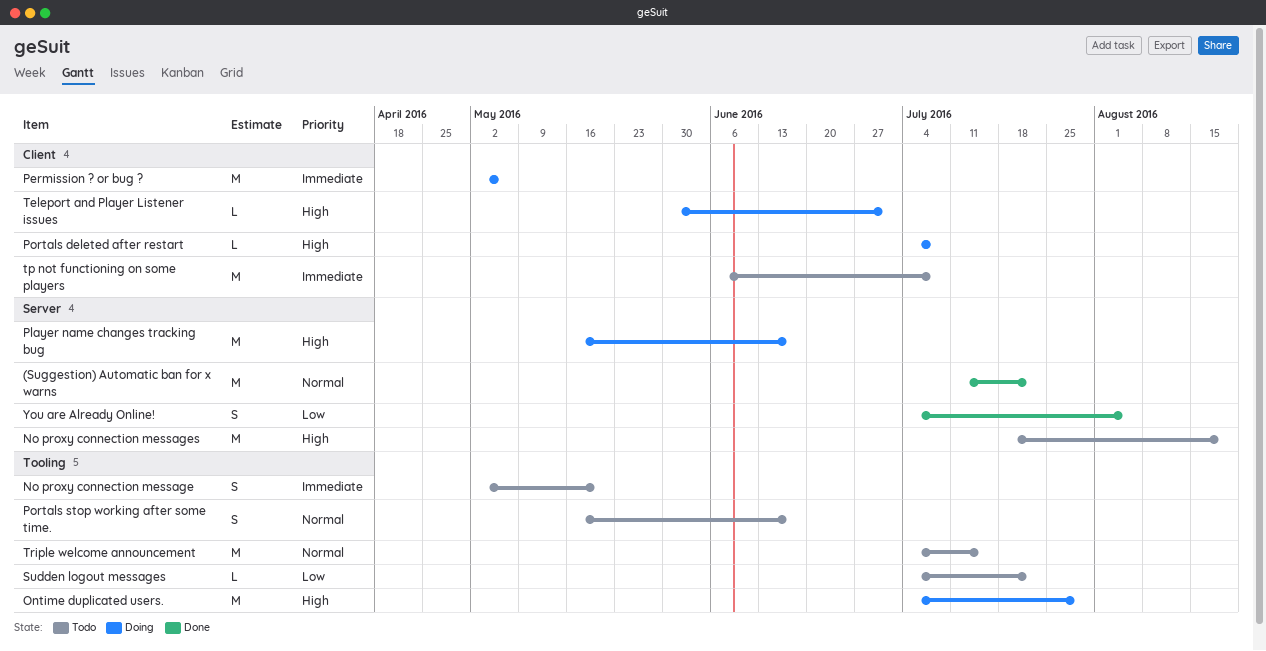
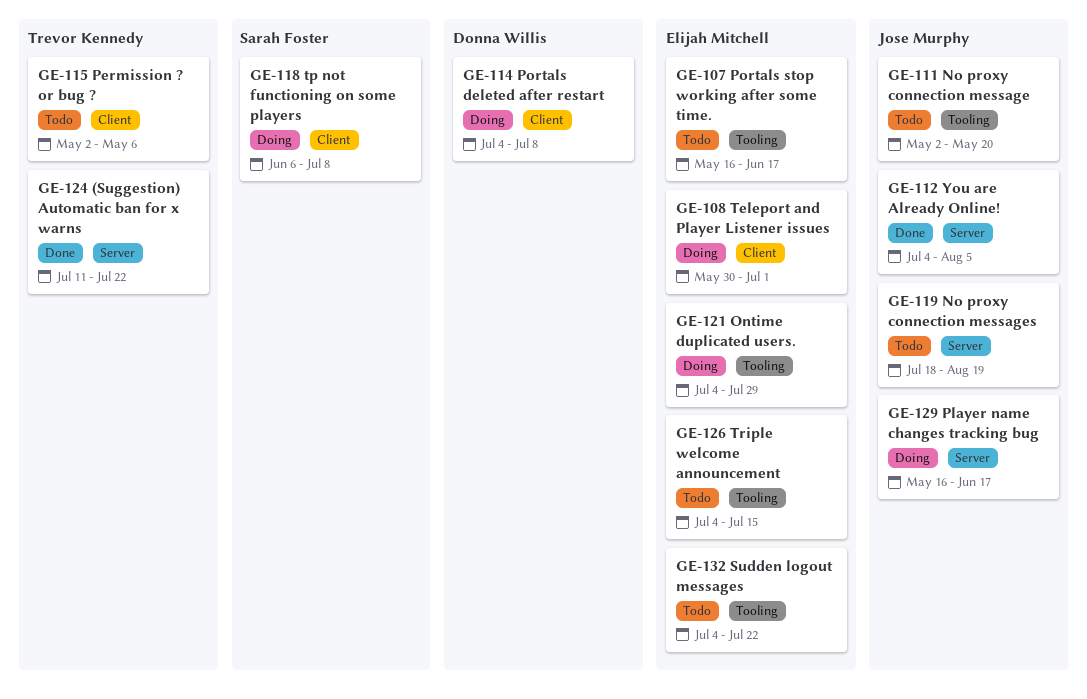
Permission ? or bug ?, status: Doing -> Todo
tp not functioning on some players, status: Todo -> Doing

